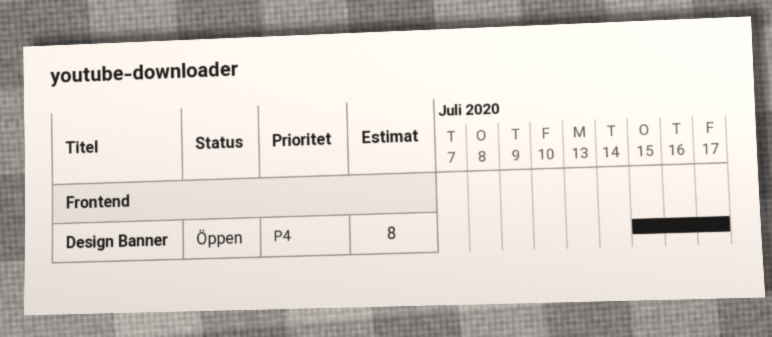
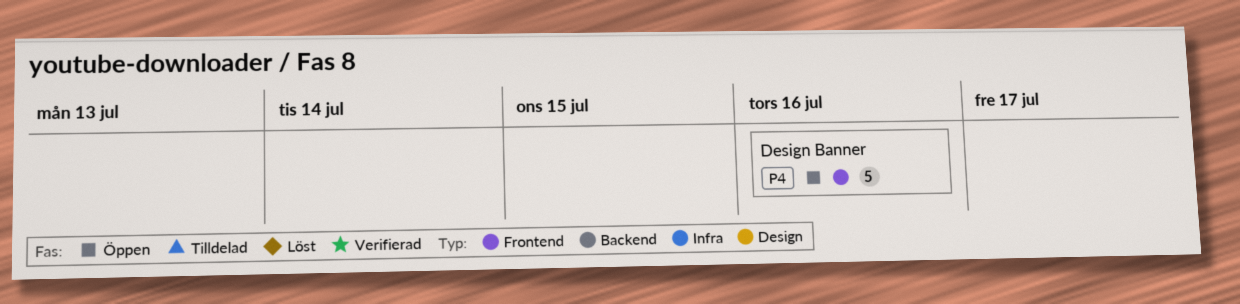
Design Banner, estimate: 8 -> 5
Design Banner, due: Jul 17 -> Jul 16

